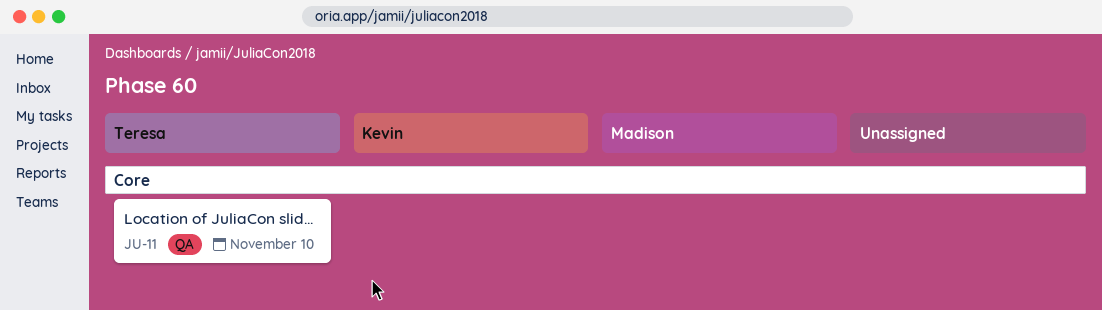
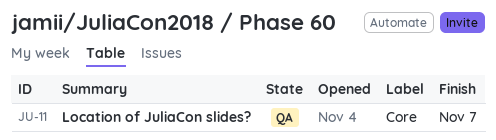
JU-11, due: Nov 10 -> Nov 7

